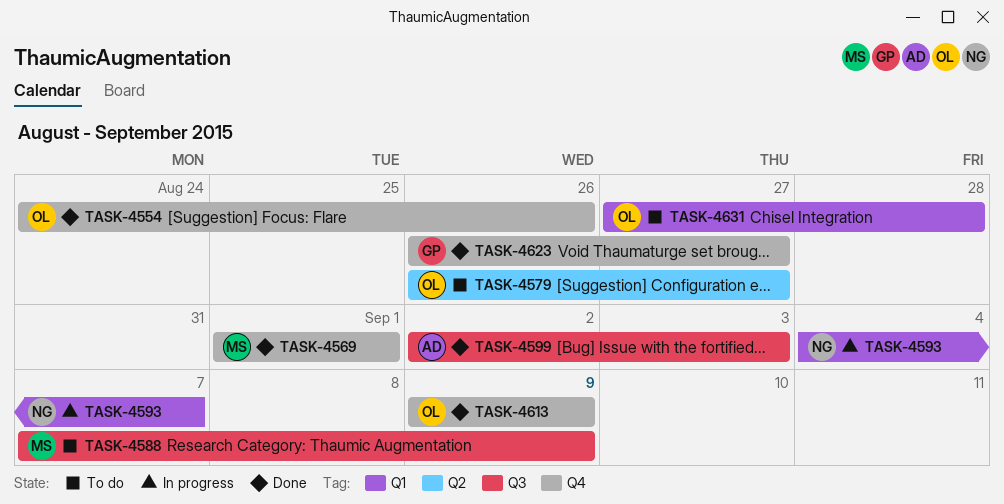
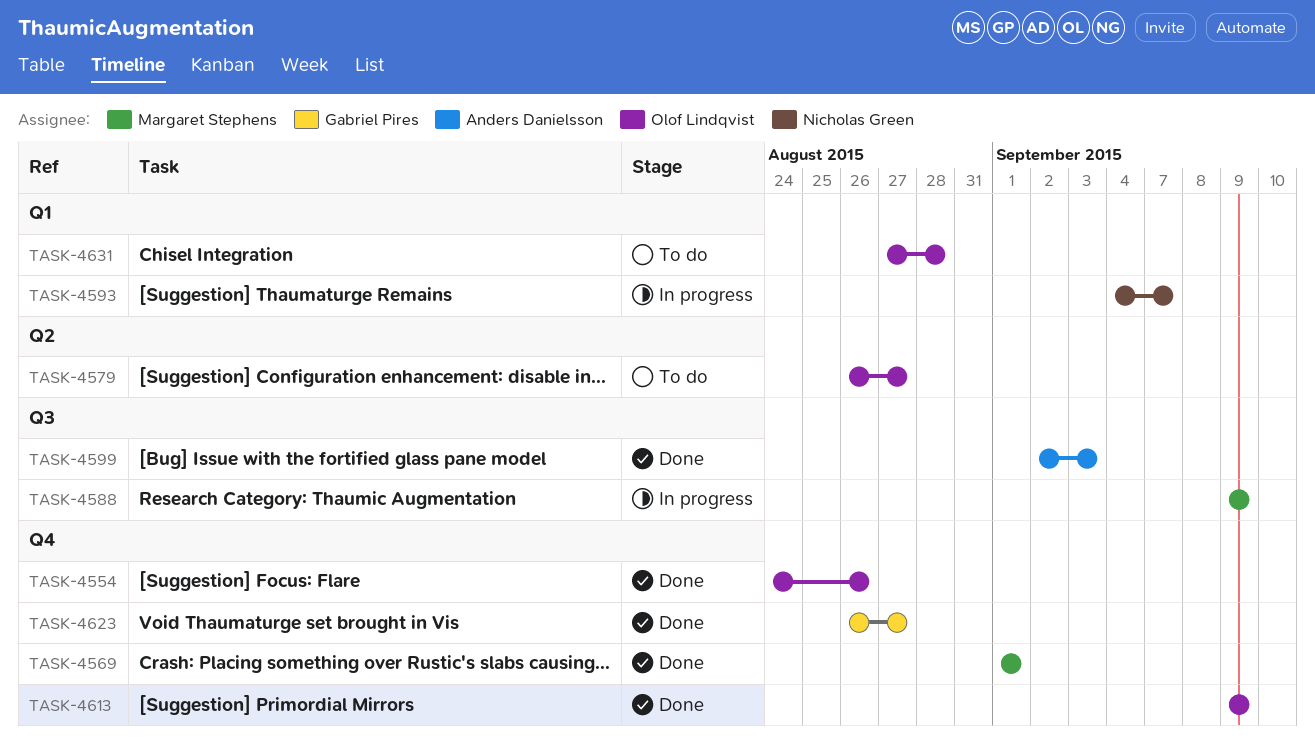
TASK-4588, status: To do -> In progress
TASK-4588, start: Sep 7 -> Sep 9

